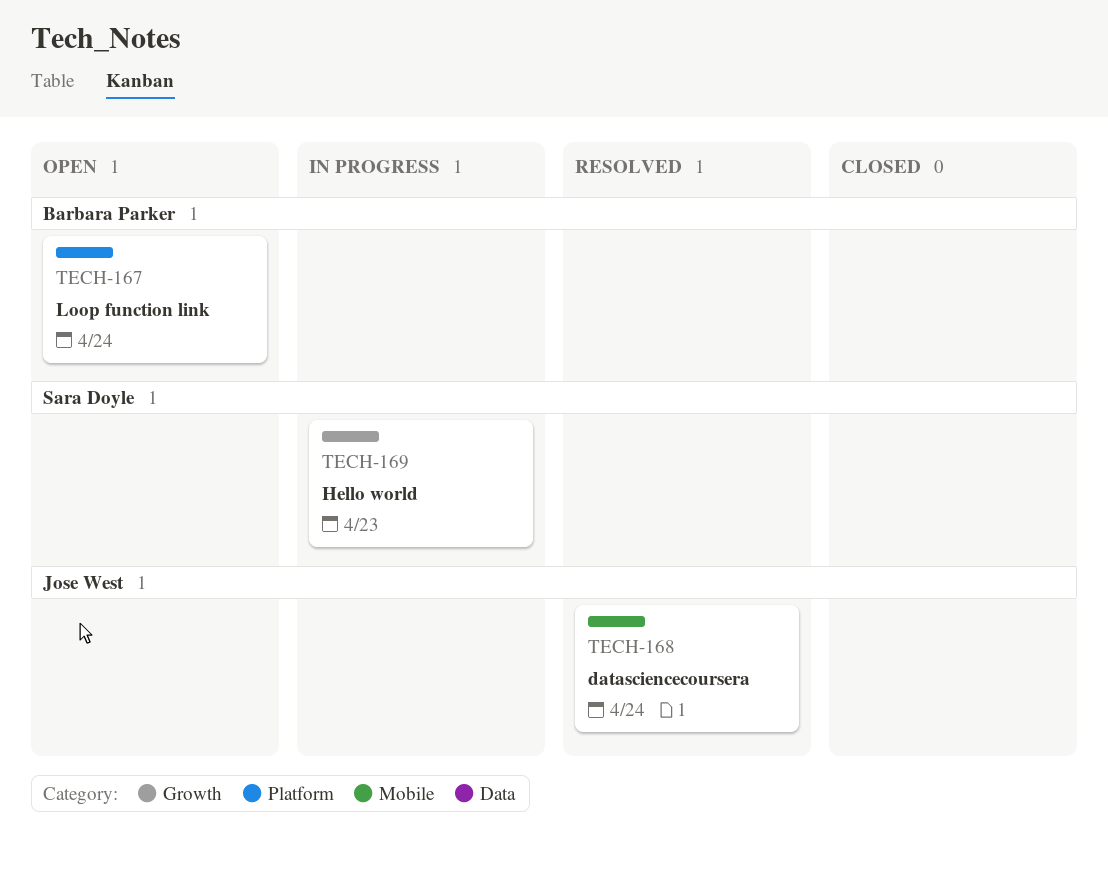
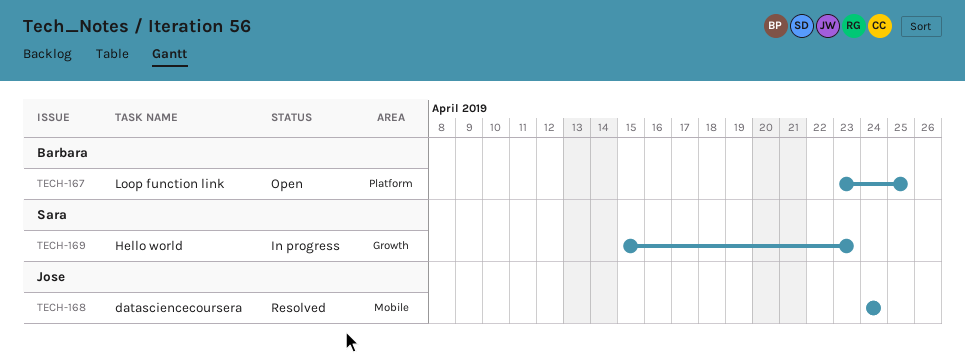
TECH-167, due: Apr 24 -> Apr 25

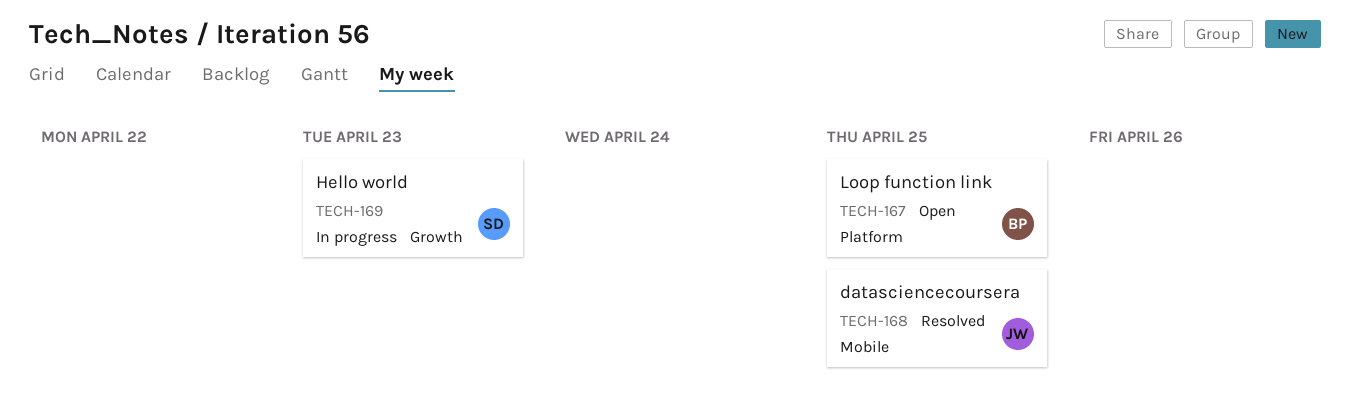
TECH-168, due: Apr 24 -> Apr 25

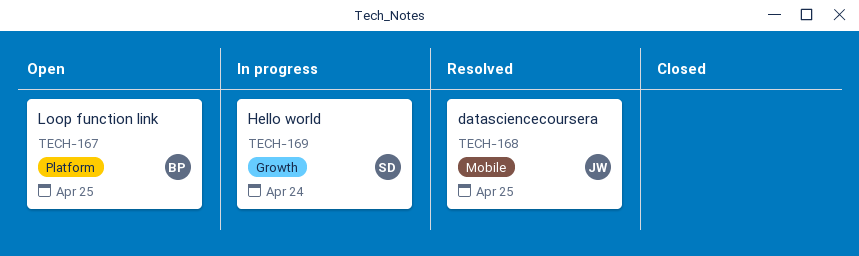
TECH-169, due: Apr 23 -> Apr 24

